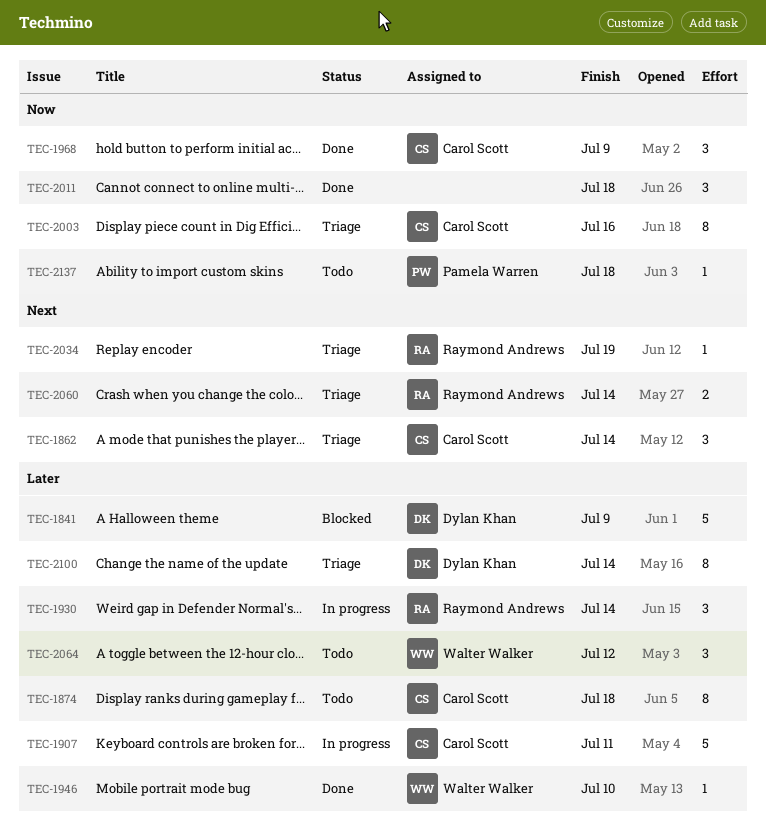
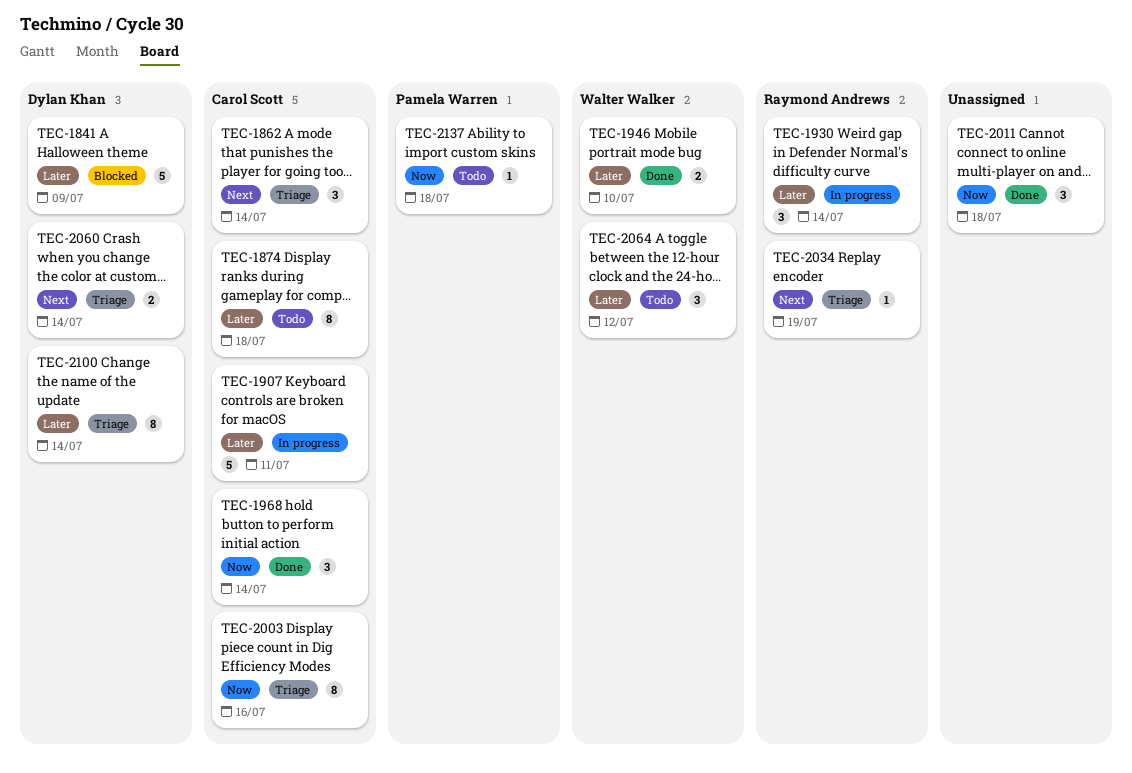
TEC-1946, estimate: 1 -> 2
TEC-1968, due: Jul 9 -> Jul 14
TEC-2060, owner: Raymond Andrews -> Dylan Khan

